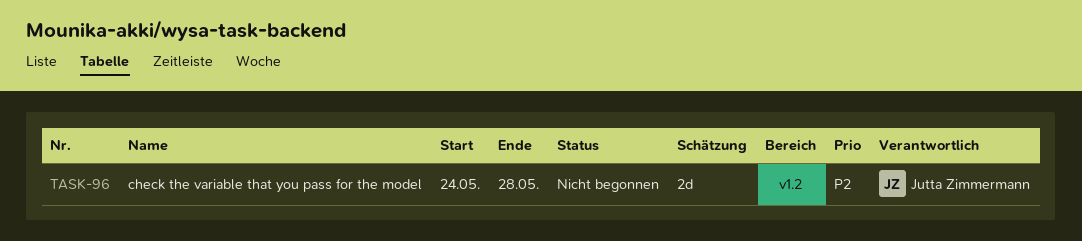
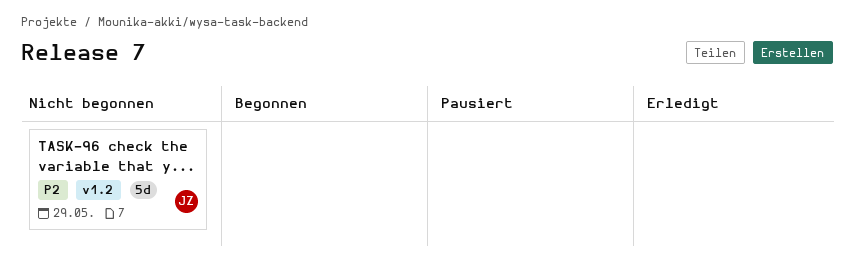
TASK-96, estimate: 2d -> 5d
TASK-96, due: May 28 -> May 29

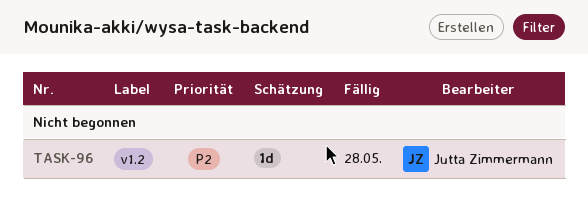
TASK-96, estimate: 5d -> 1d
TASK-96, due: May 29 -> May 28

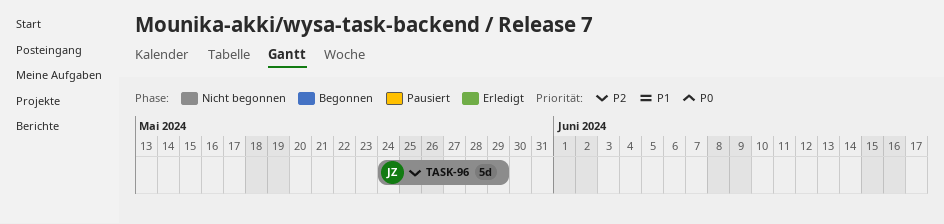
TASK-96, estimate: 1d -> 5d
TASK-96, due: May 28 -> May 29

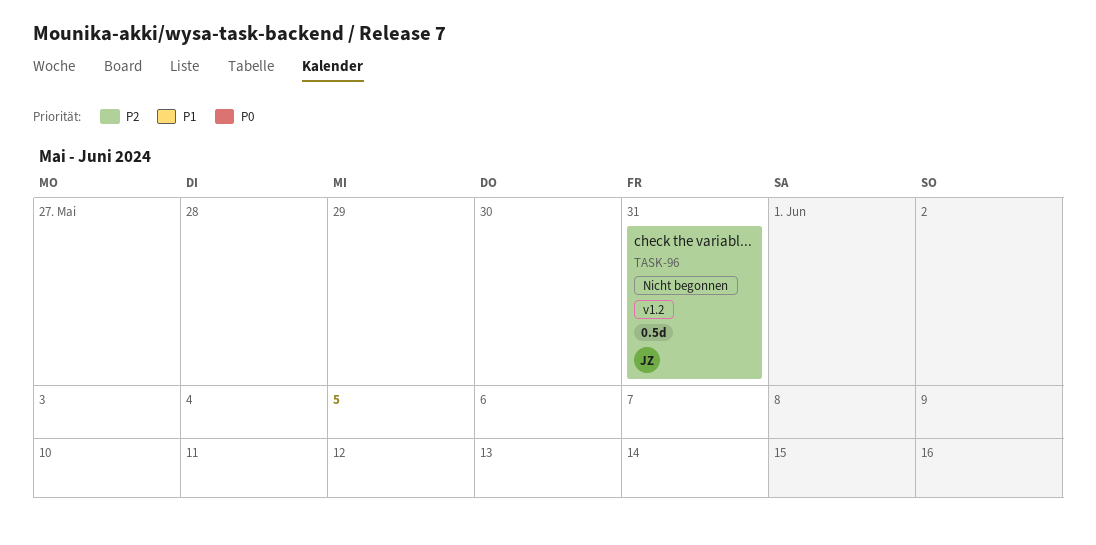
TASK-96, estimate: 5d -> 0.5d
TASK-96, due: May 29 -> May 31

